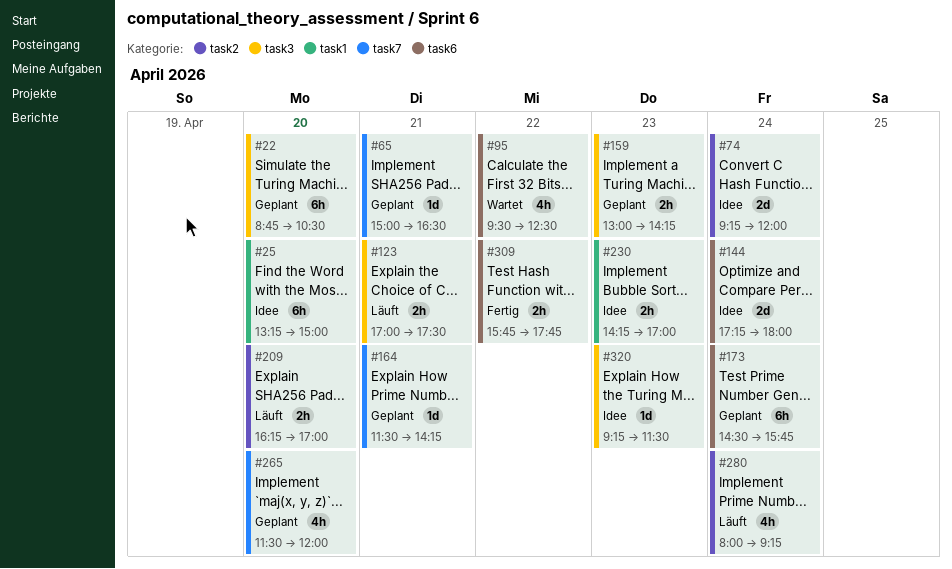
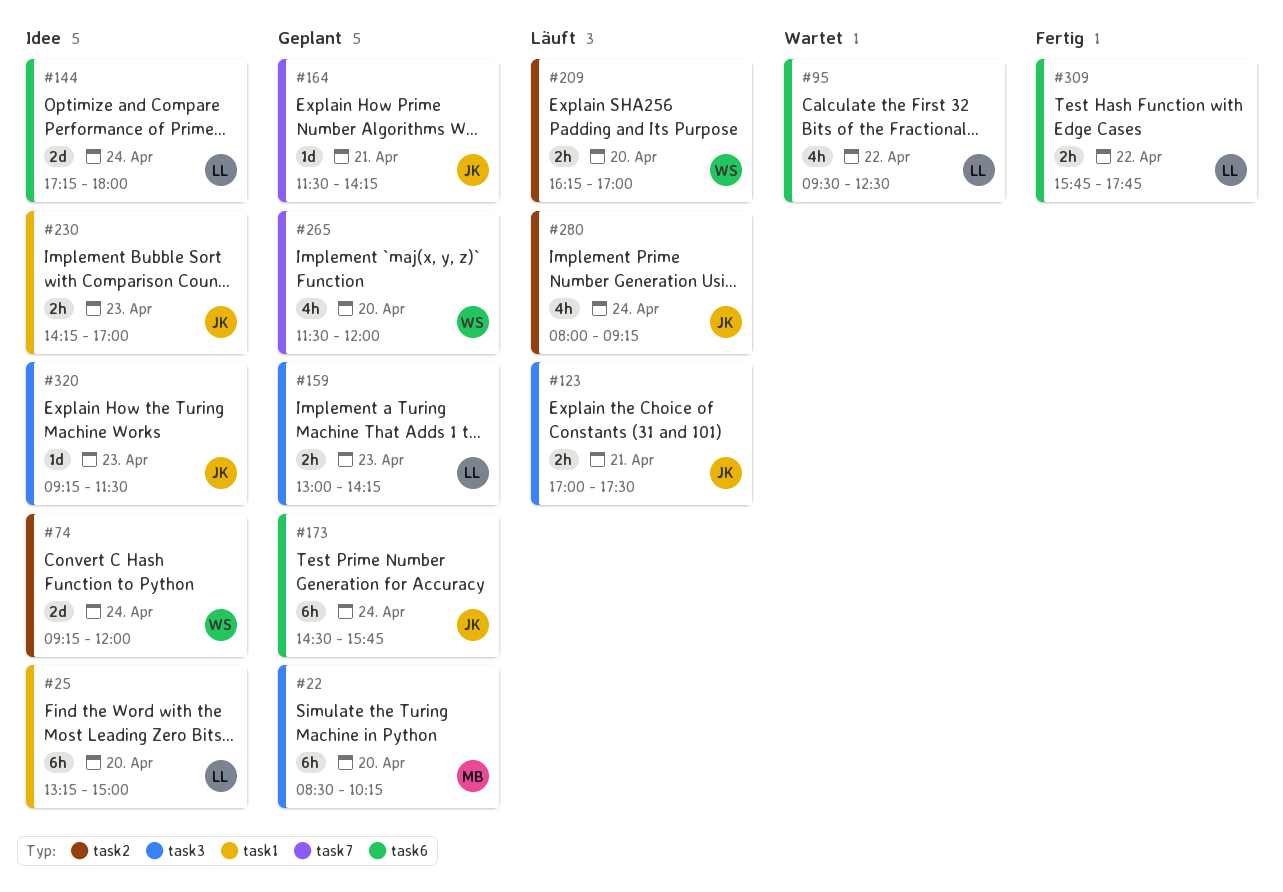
#22, begins: 08:45 -> 08:30
#22, ends: 10:30 -> 10:15
#65: present -> none

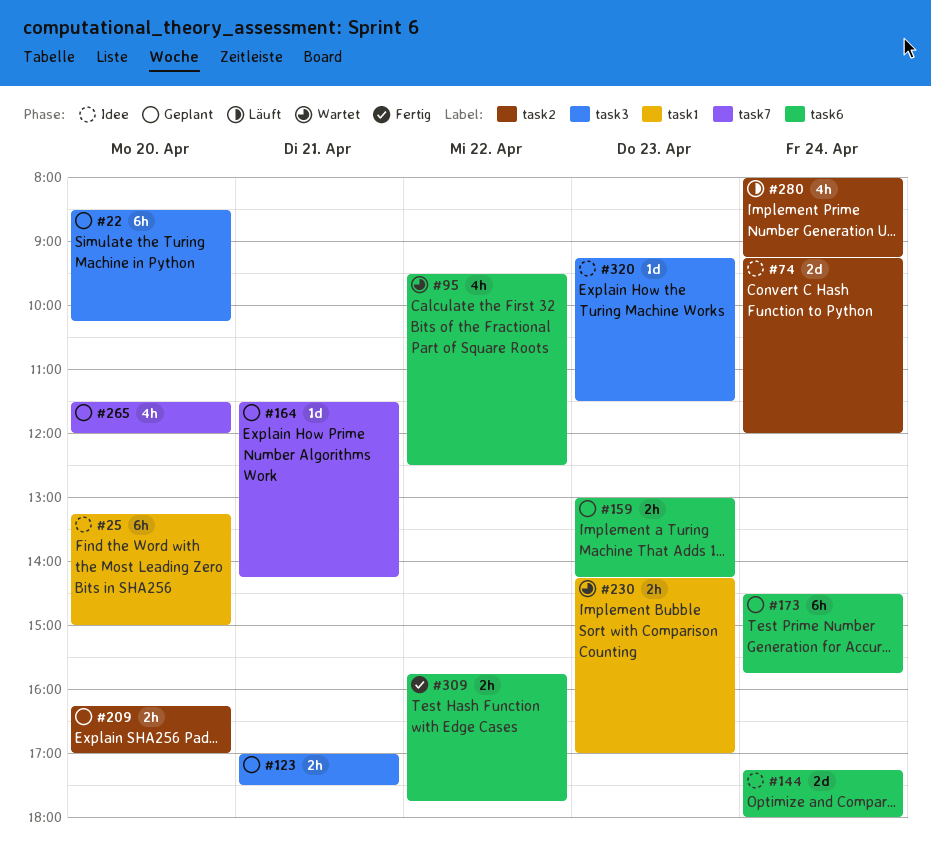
#123, status: Läuft -> Geplant
#159, label: task3 -> task6
#209, status: Läuft -> Geplant
#230, status: Idee -> Wartet

